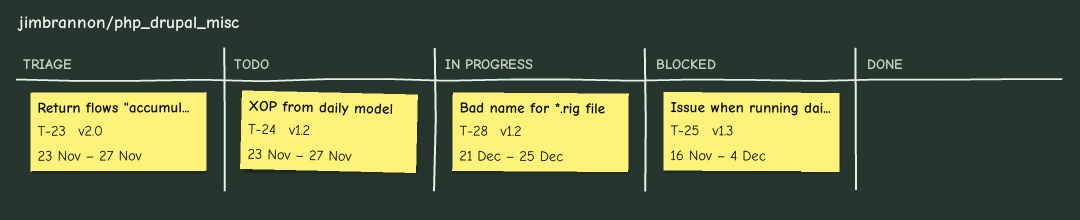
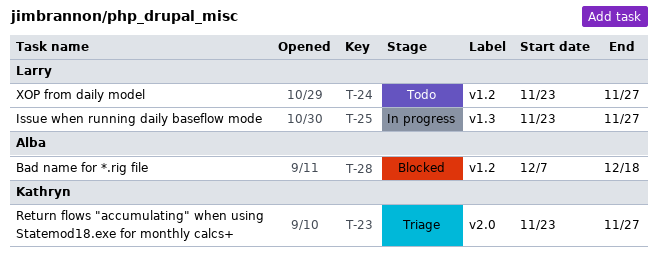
T-25, status: Blocked -> In progress
T-25, start: Nov 16 -> Nov 23
T-25, due: Dec 4 -> Nov 27
T-28, status: In progress -> Blocked
T-28, start: Dec 21 -> Dec 7
T-28, due: Dec 25 -> Dec 18

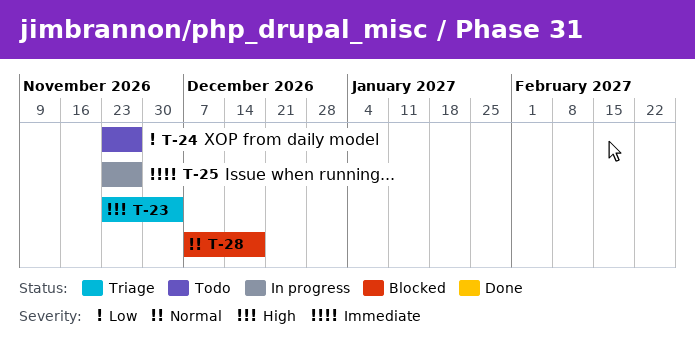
T-23, due: Nov 27 -> Dec 4

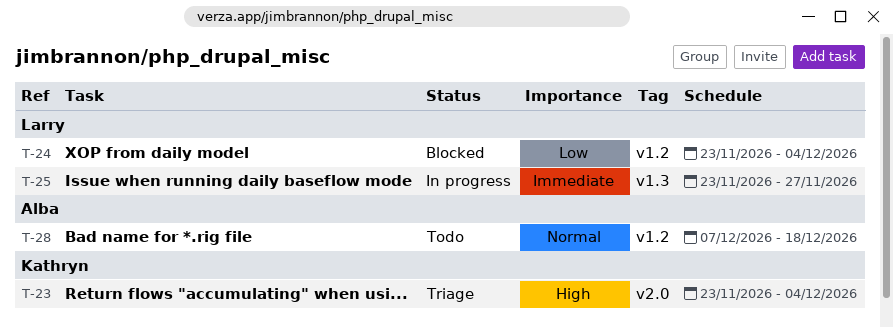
T-24, status: Todo -> Blocked
T-24, due: Nov 27 -> Dec 4
T-28, status: Blocked -> Todo

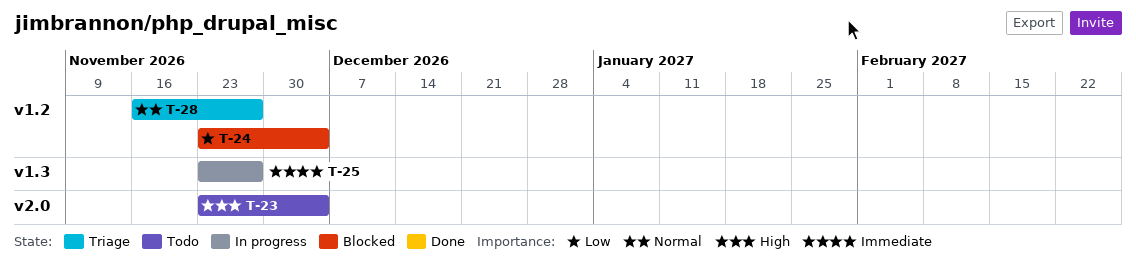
T-23, status: Triage -> Todo
T-28, status: Todo -> Triage
T-28, start: Dec 7 -> Nov 16
T-28, due: Dec 18 -> Nov 27

